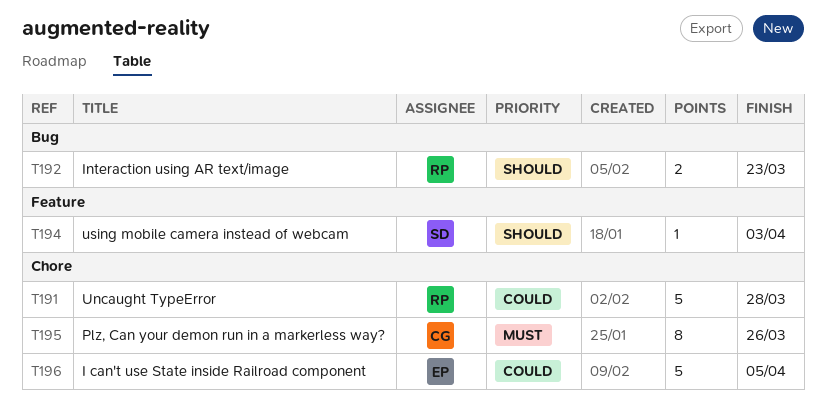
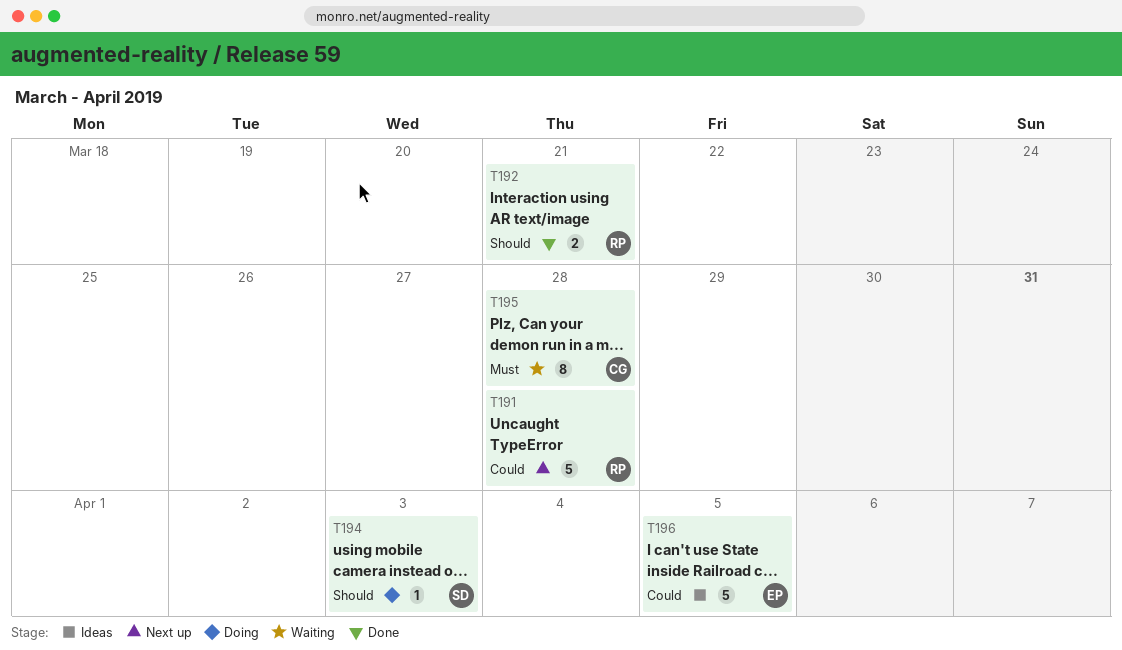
T192, due: Mar 23 -> Mar 21
T195, due: Mar 26 -> Mar 28

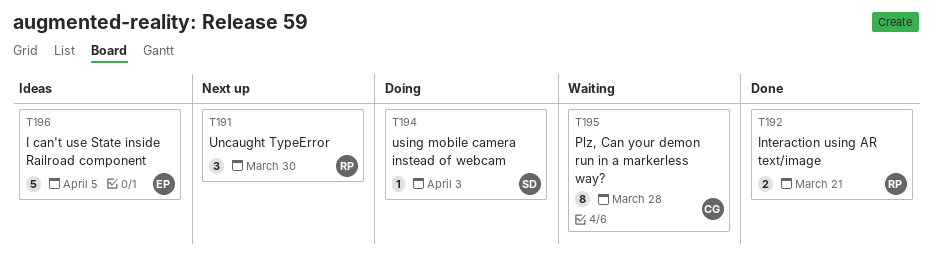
T191, estimate: 5 -> 3
T191, due: Mar 28 -> Mar 30

